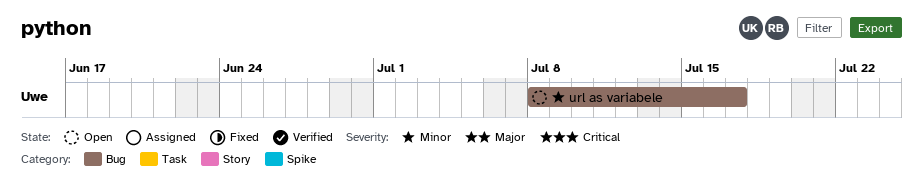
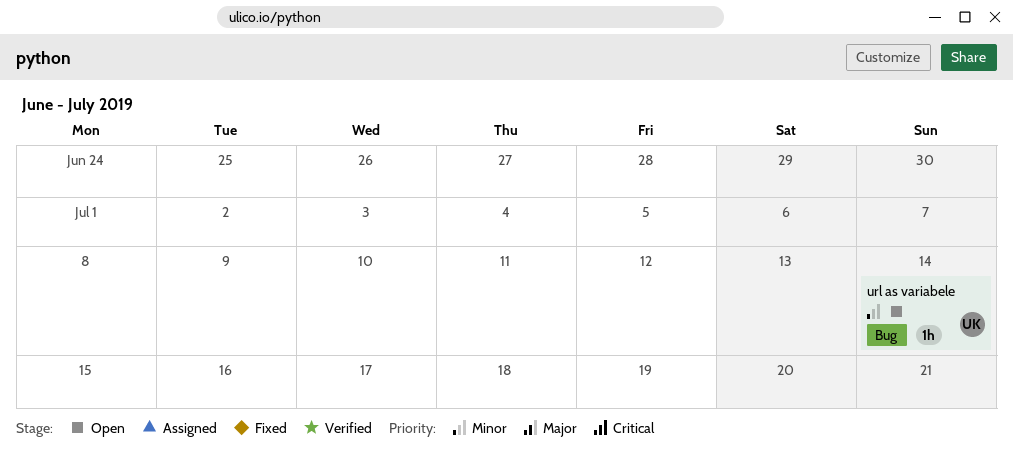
url as variabele, due: Jul 17 -> Jul 14

